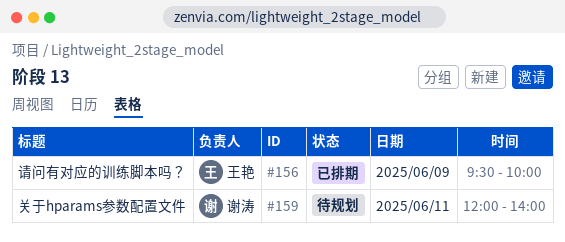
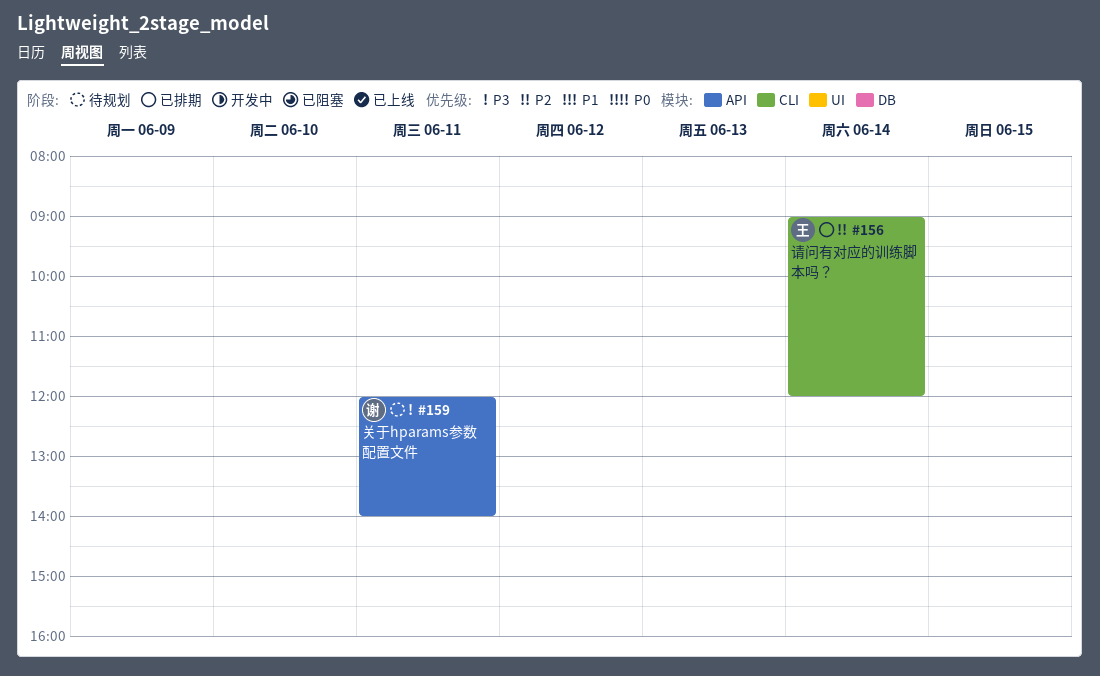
#156, day: Jun 9 -> Jun 14
#156, begins: 09:30 -> 09:00
#156, ends: 10:00 -> 12:00

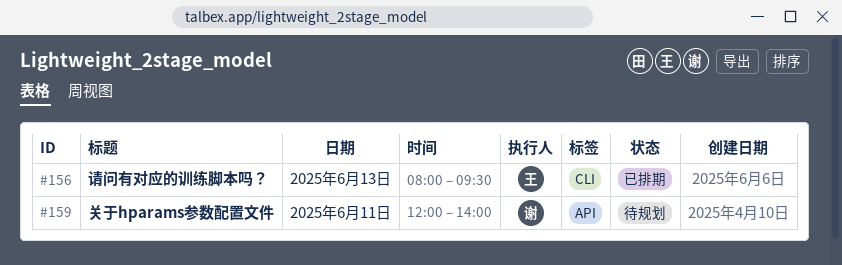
#156, day: Jun 14 -> Jun 13
#156, begins: 09:00 -> 08:00
#156, ends: 12:00 -> 09:30

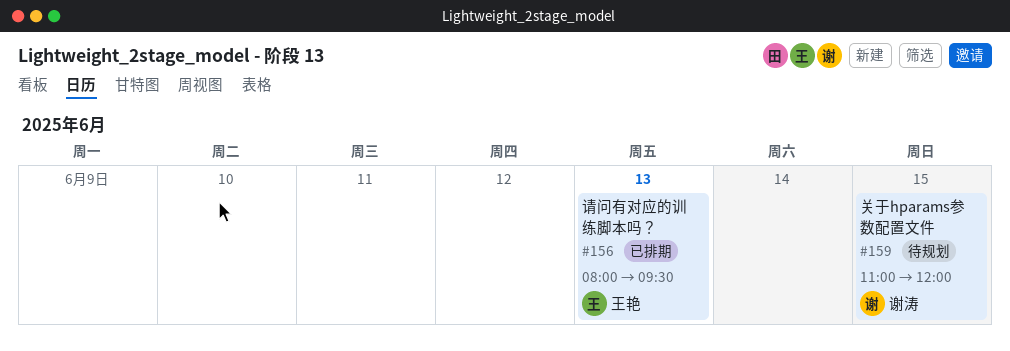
#159, day: Jun 11 -> Jun 15
#159, begins: 12:00 -> 11:00
#159, ends: 14:00 -> 12:00

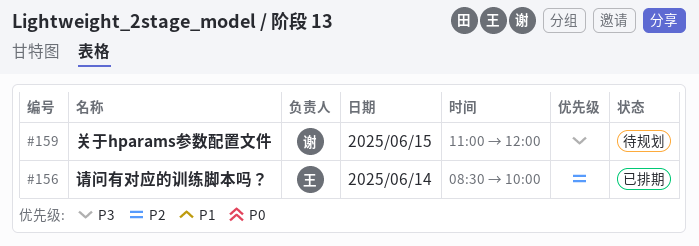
#156, day: Jun 13 -> Jun 14
#156, begins: 08:00 -> 08:30
#156, ends: 09:30 -> 10:00

